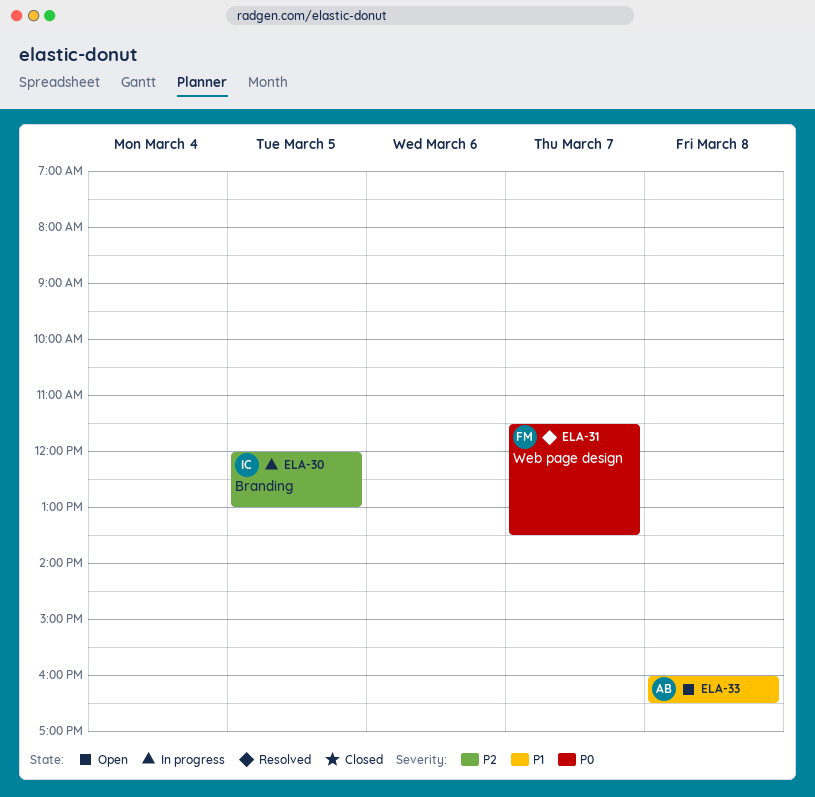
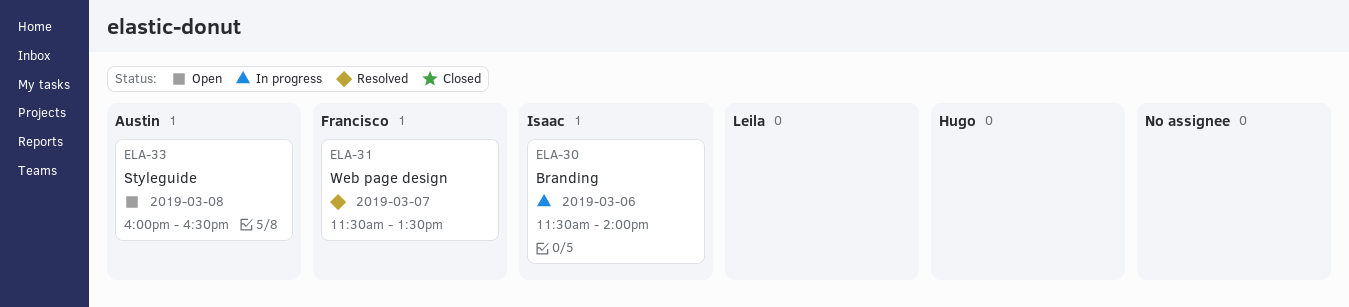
ELA-30, day: Mar 5 -> Mar 6
ELA-30, begins: 12:00 -> 11:30
ELA-30, ends: 13:00 -> 14:00

